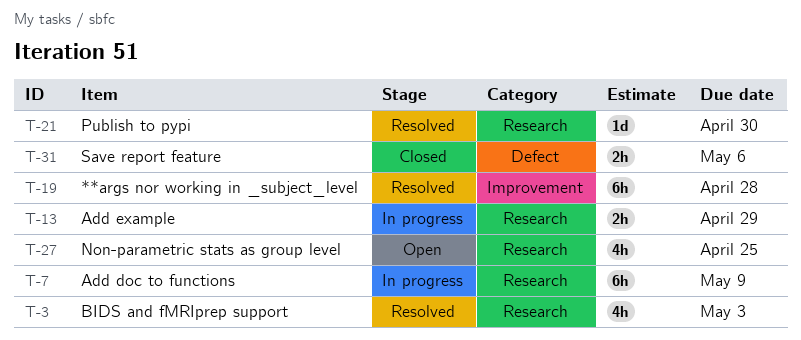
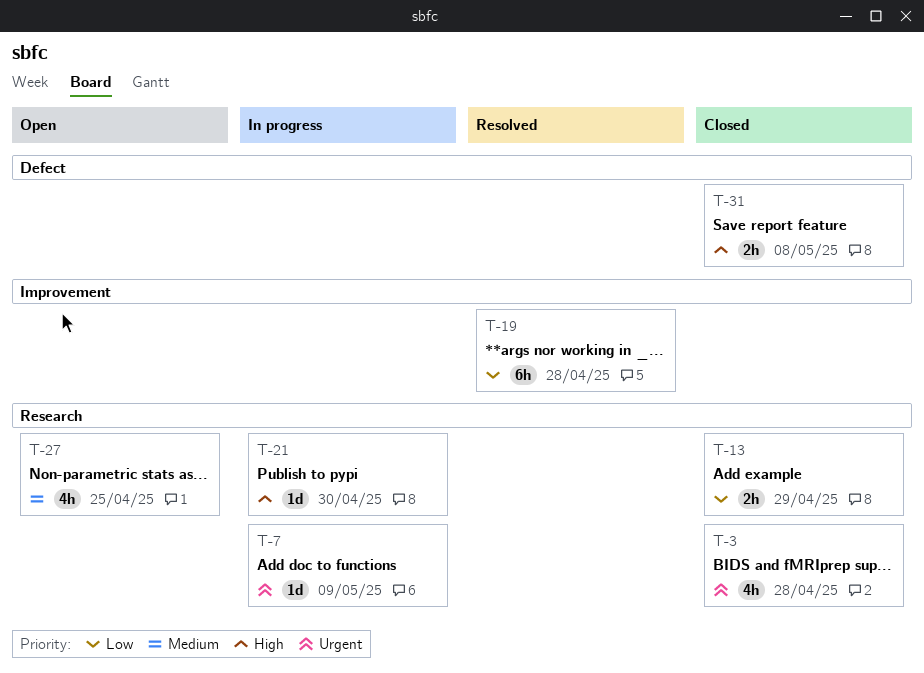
T-3, status: Resolved -> Closed
T-3, due: May 3 -> Apr 28
T-7, estimate: 6h -> 1d
T-13, status: In progress -> Closed
T-21, status: Resolved -> In progress
T-31, due: May 6 -> May 8

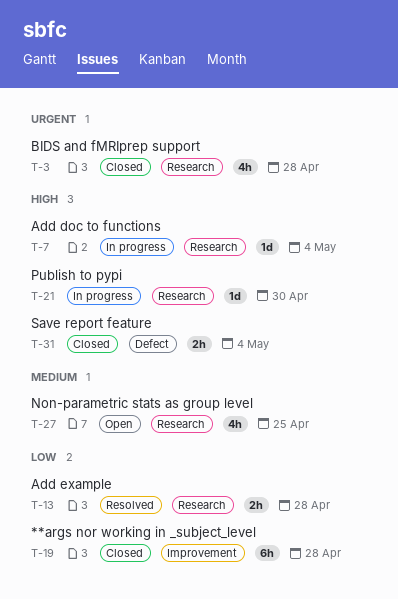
T-7, priority: Urgent -> High
T-7, due: May 9 -> May 4
T-13, status: Closed -> Resolved
T-13, due: Apr 29 -> Apr 28
T-19, status: Resolved -> Closed
T-31, due: May 8 -> May 4

